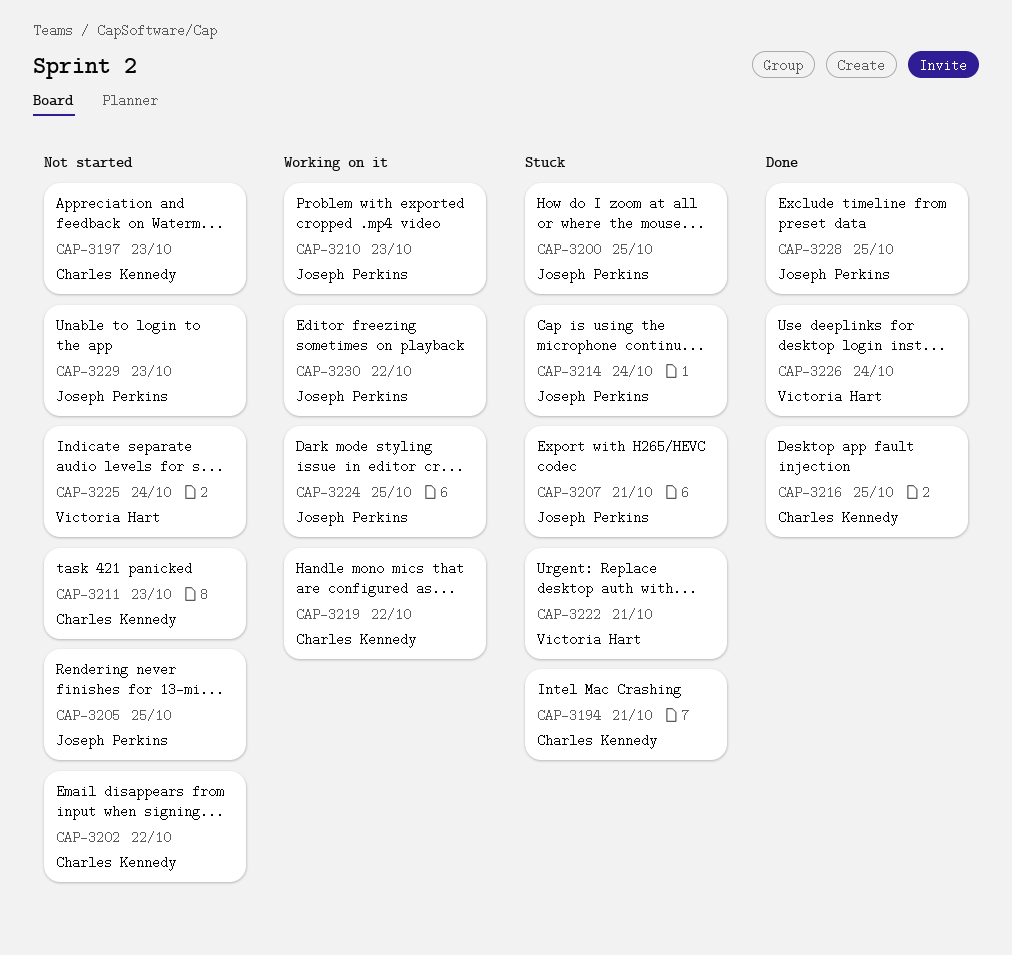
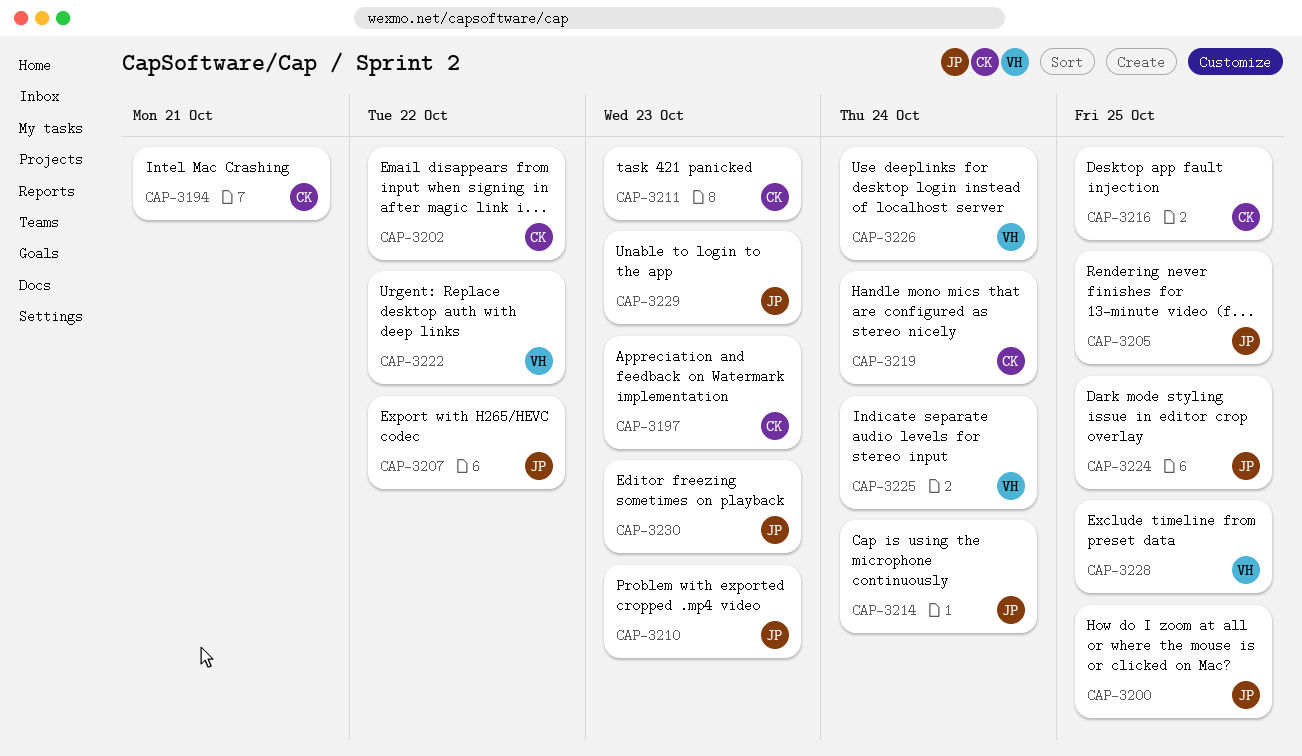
CAP-3207, due: Oct 21 -> Oct 22
CAP-3219, due: Oct 22 -> Oct 24
CAP-3222, due: Oct 21 -> Oct 22
CAP-3228, owner: Joseph Perkins -> Victoria Hart
CAP-3230, due: Oct 22 -> Oct 23

